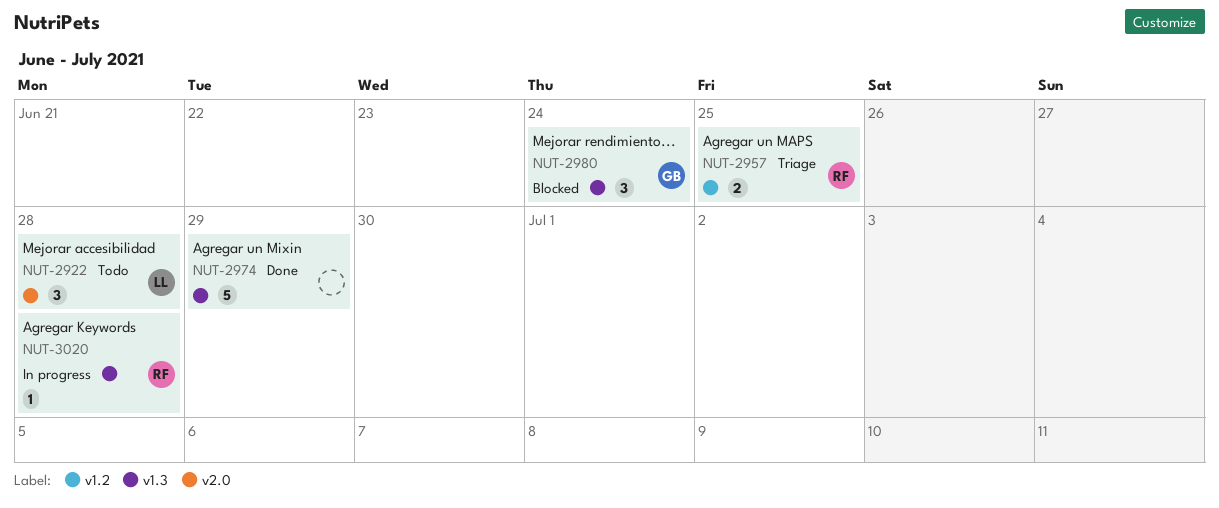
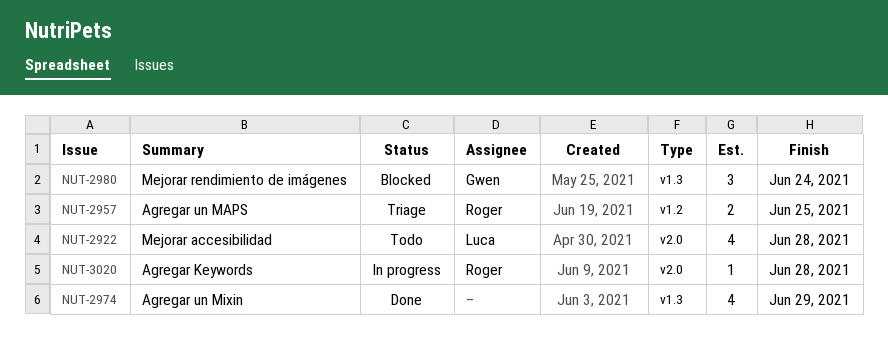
NUT-2922, estimate: 3 -> 4
NUT-2974, estimate: 5 -> 4
NUT-3020, label: v1.3 -> v2.0

